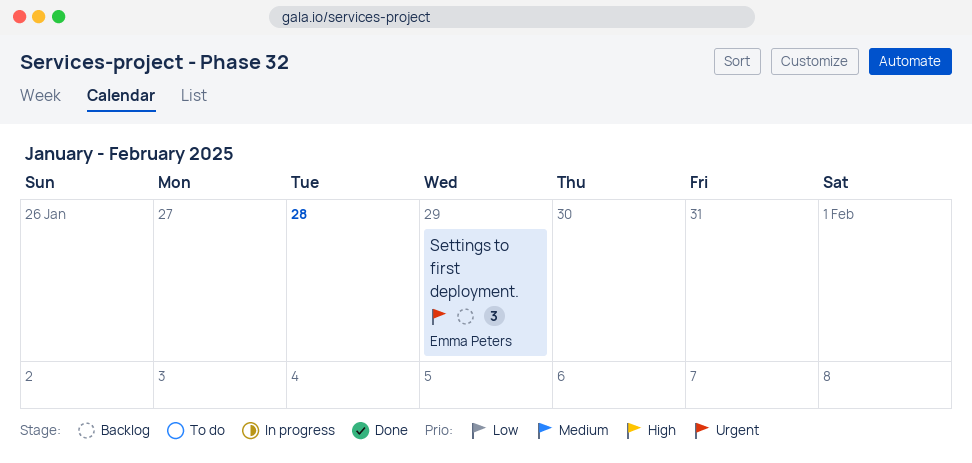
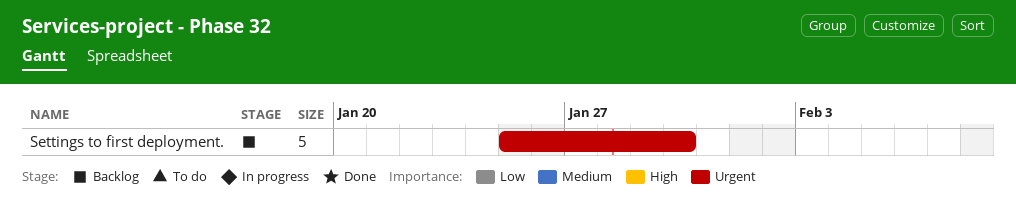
Settings to first deployment., estimate: 3 -> 5
Settings to first deployment., due: Jan 29 -> Jan 30

